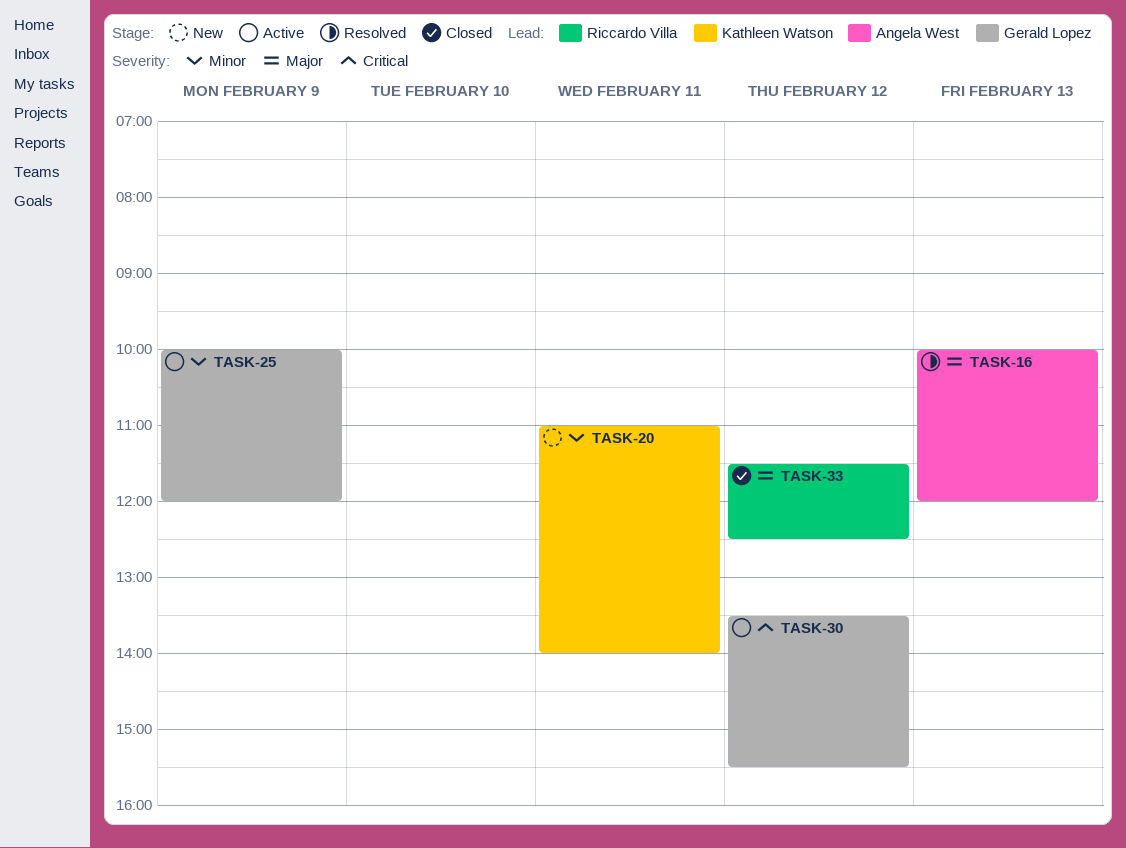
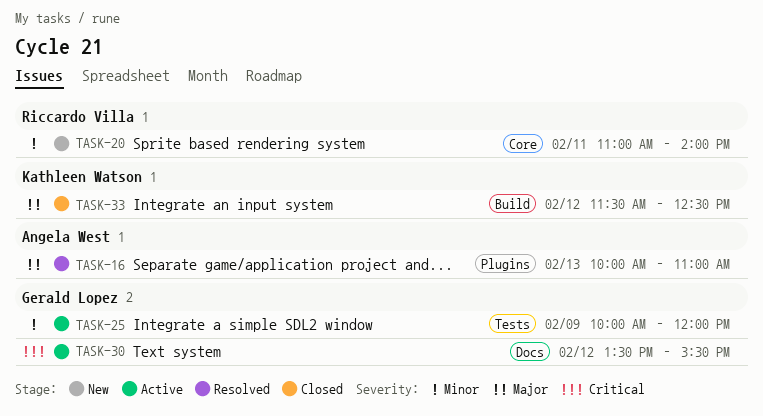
TASK-16, ends: 12:00 -> 11:00
TASK-20, owner: Kathleen Watson -> Riccardo Villa
TASK-33, owner: Riccardo Villa -> Kathleen Watson

